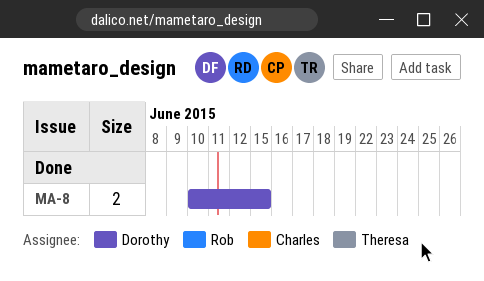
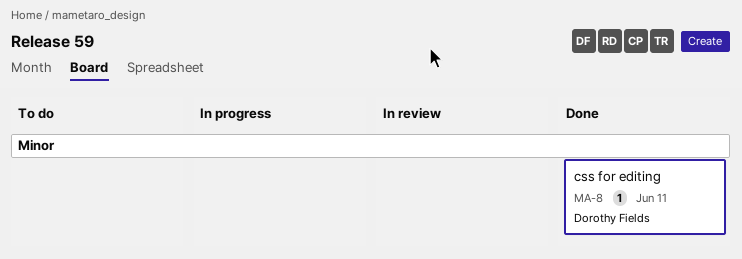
MA-8, estimate: 2 -> 1
MA-8, due: Jun 15 -> Jun 11

